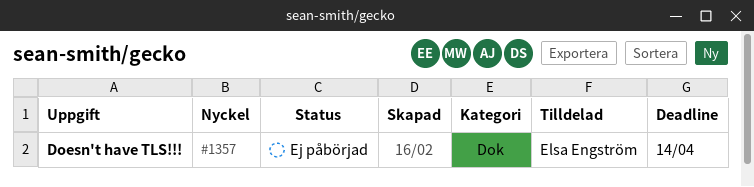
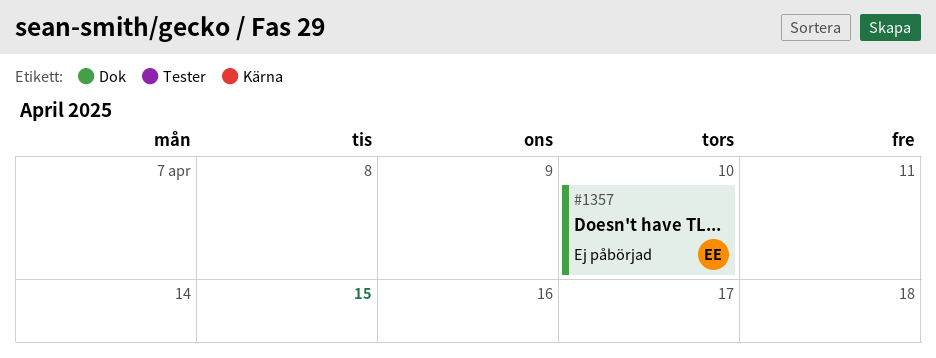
#1357, due: Apr 14 -> Apr 10

